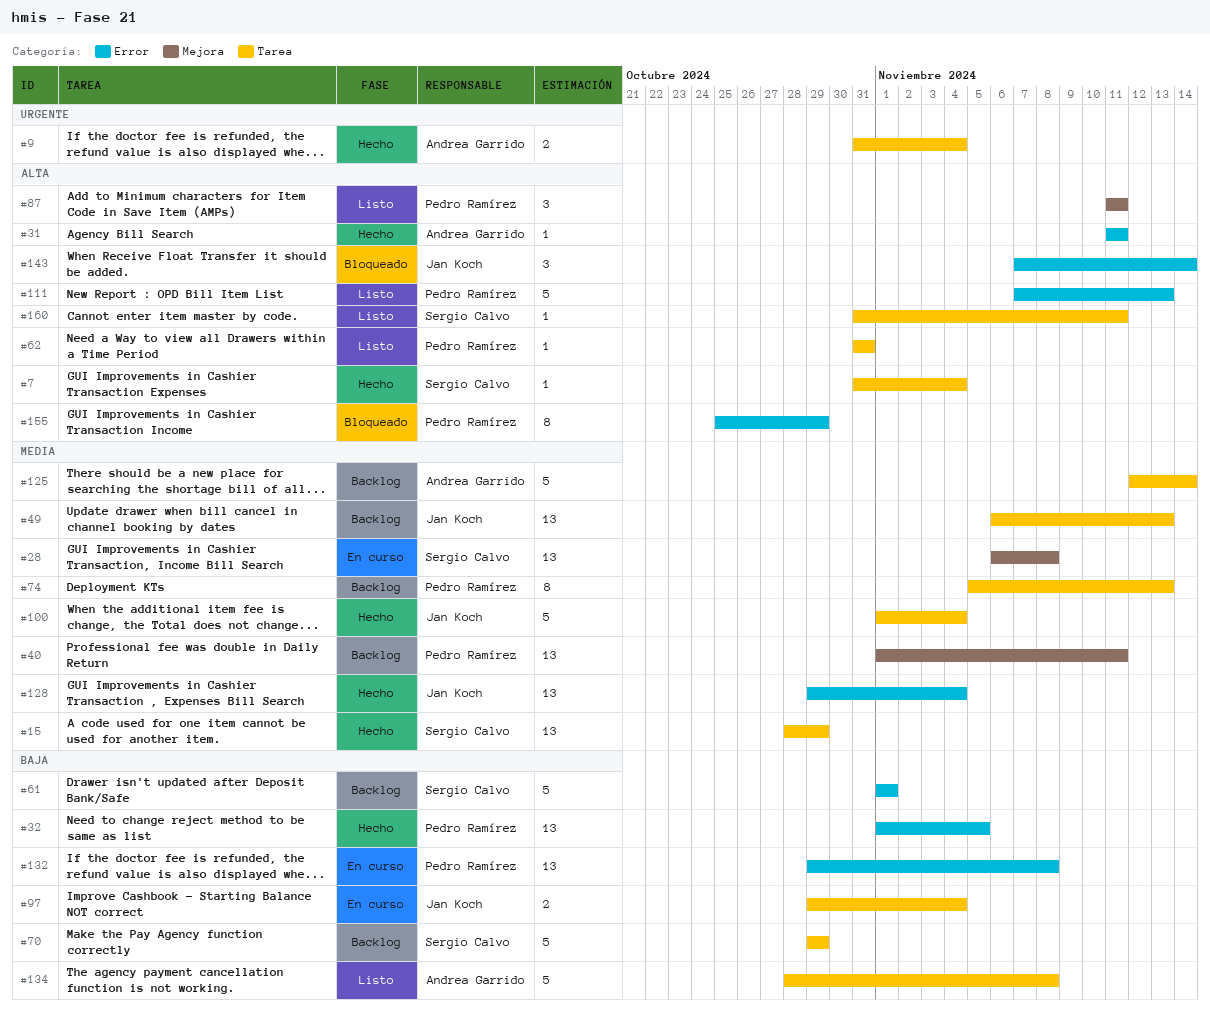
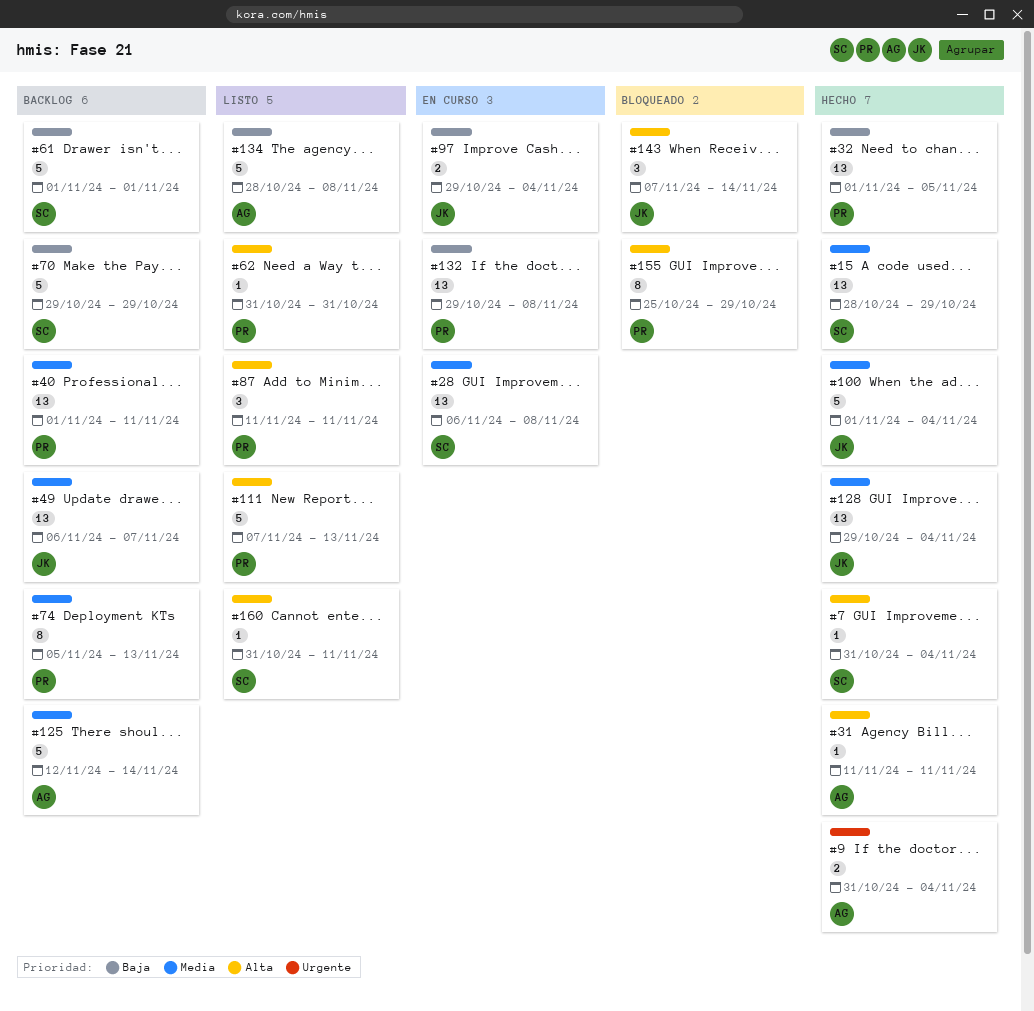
#49, due: Nov 13 -> Nov 7

